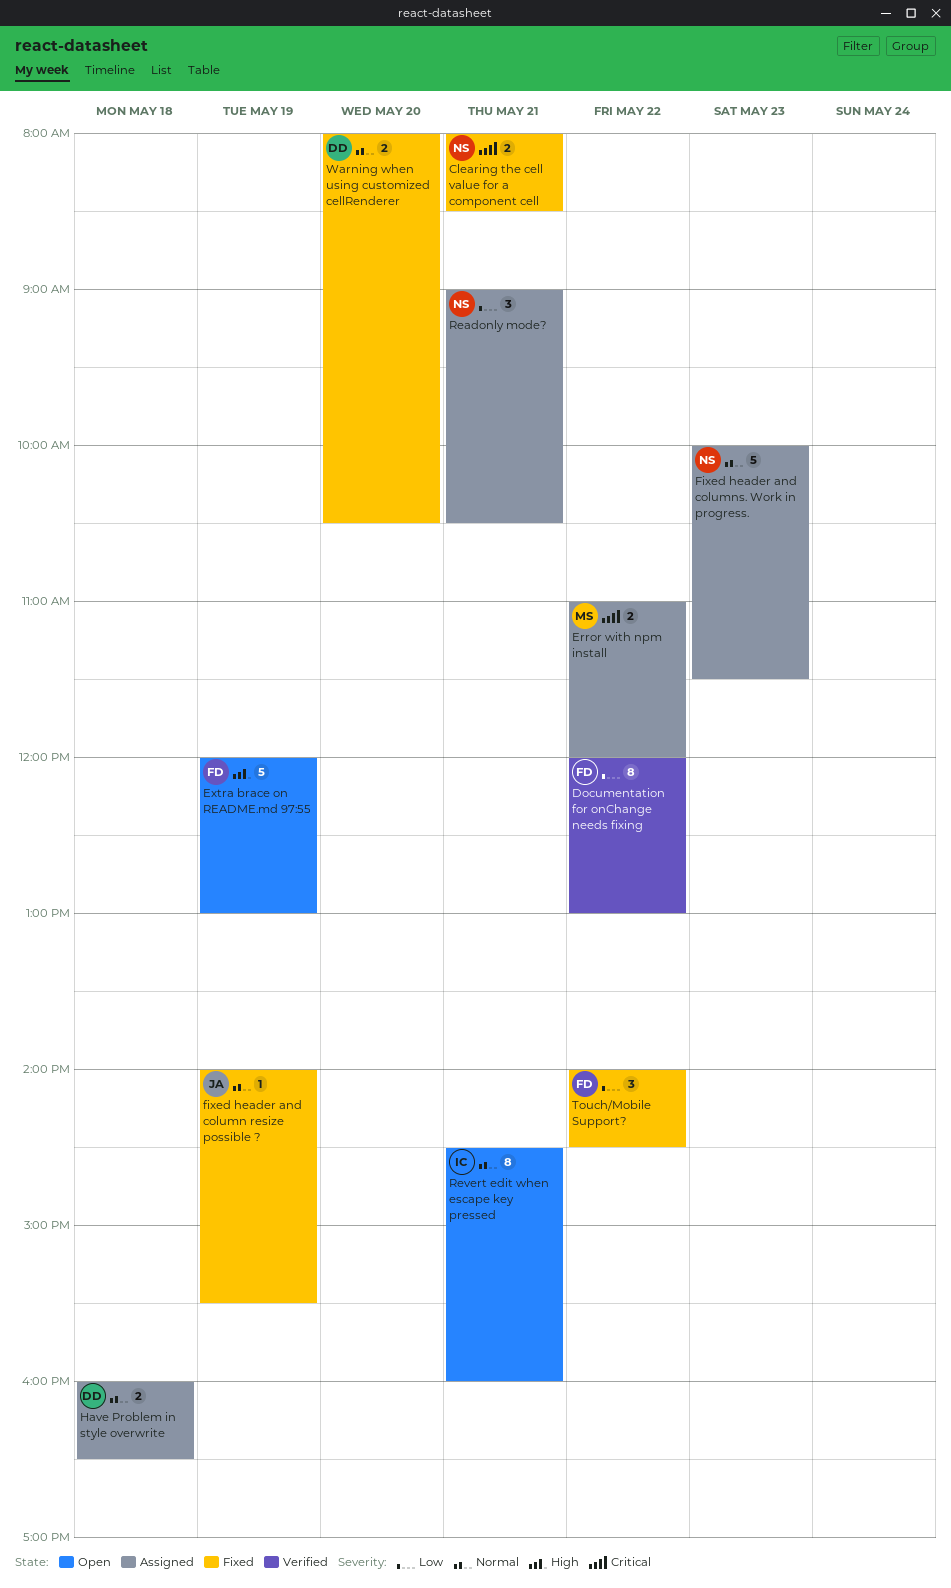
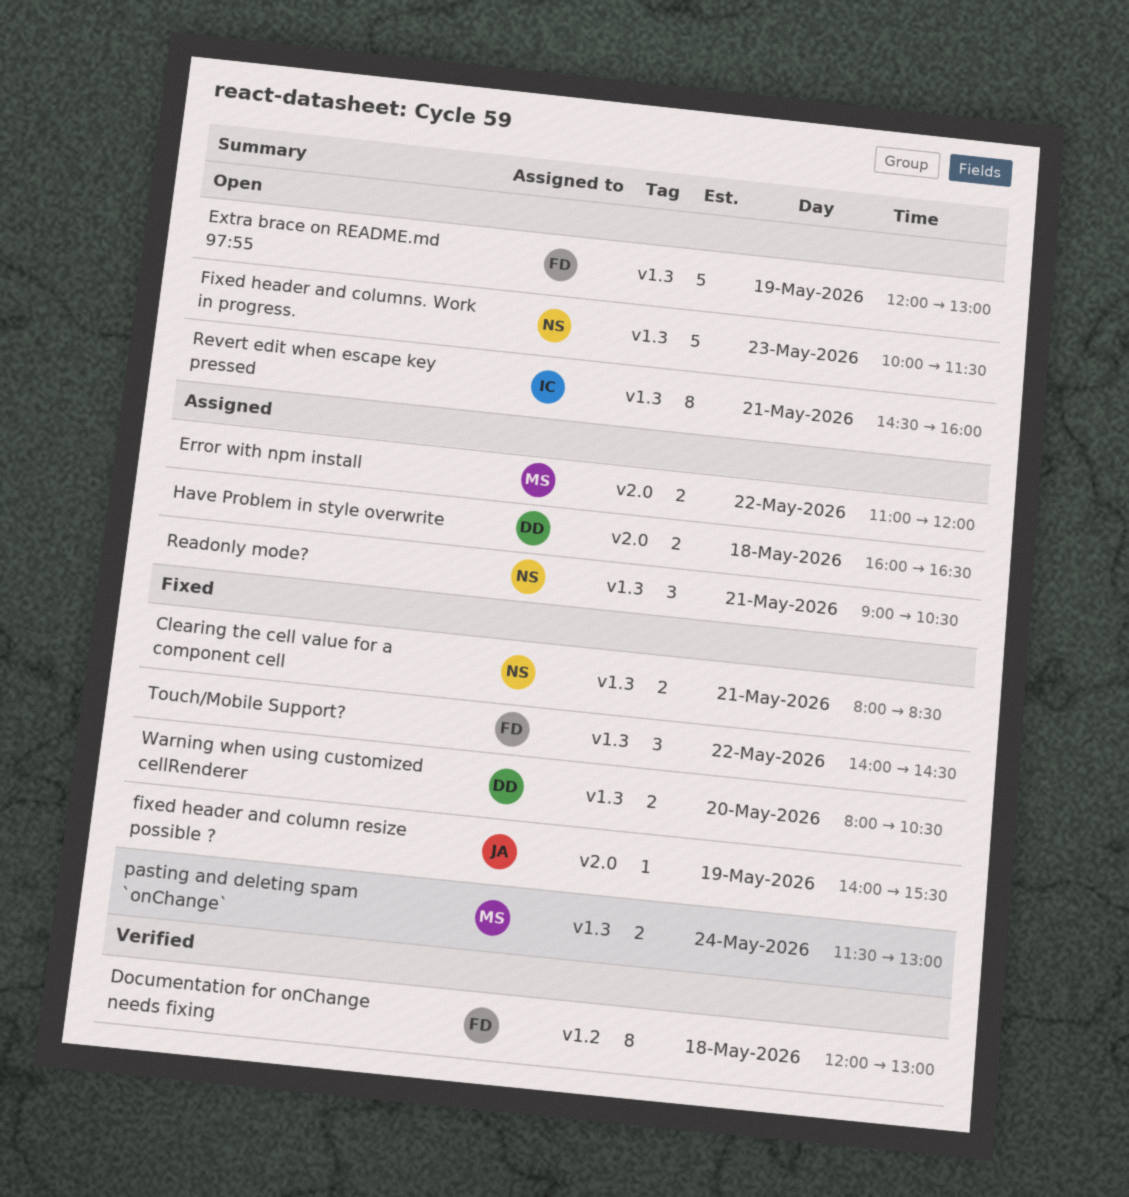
Documentation for onChange needs fixing, day: May 22 -> May 18
Fixed header and columns. Work in progress., status: Assigned -> Open
pasting and deleting spam `onChange`: none -> present

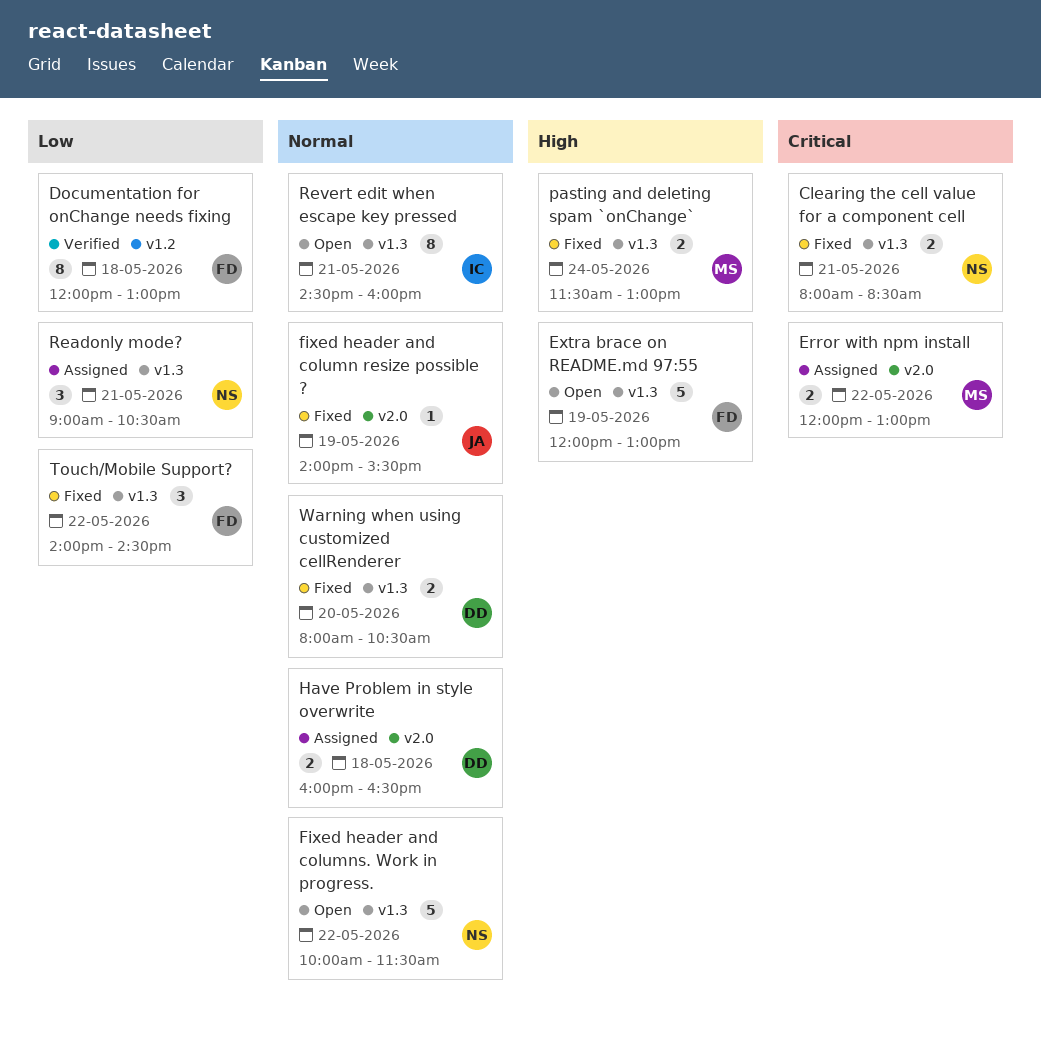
Error with npm install, begins: 11:00 -> 12:00
Error with npm install, ends: 12:00 -> 13:00
Fixed header and columns. Work in progress., day: May 23 -> May 22

